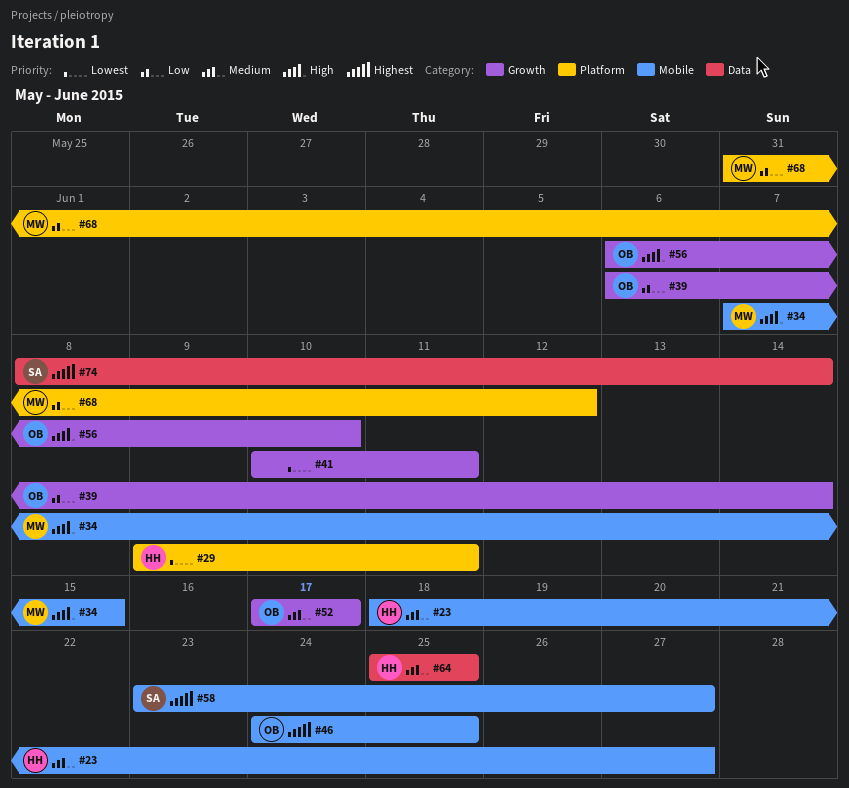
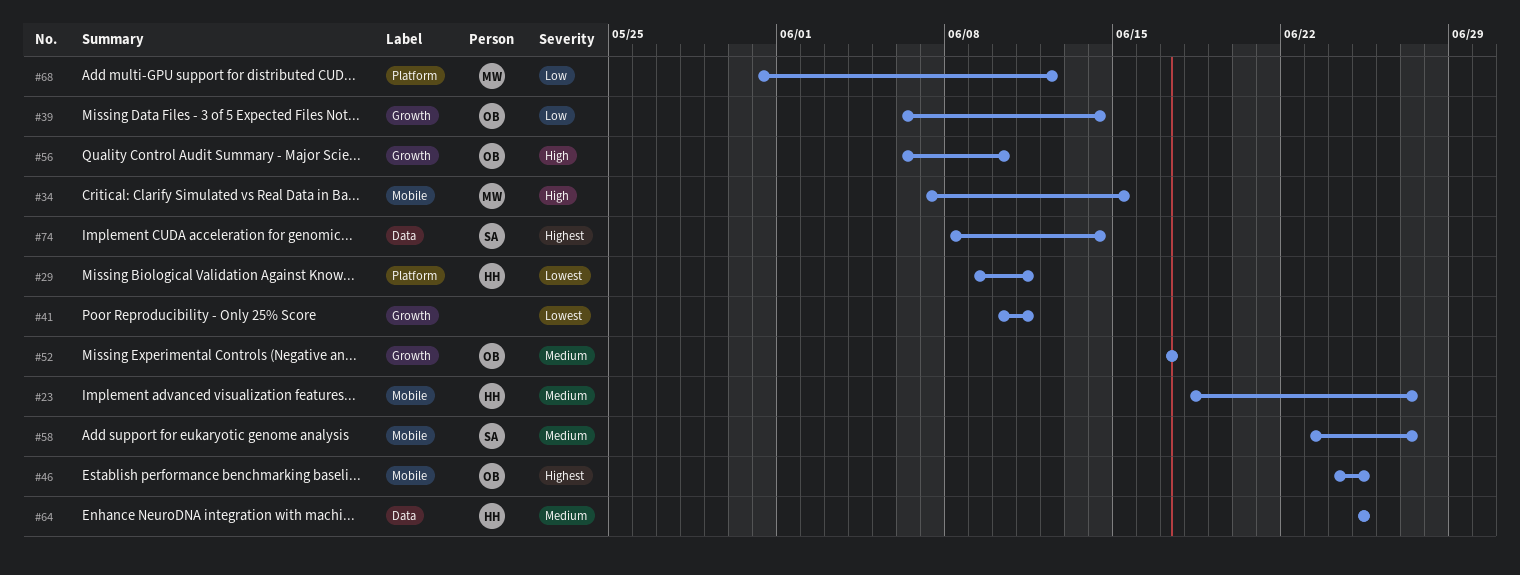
#58, priority: Highest -> Medium

